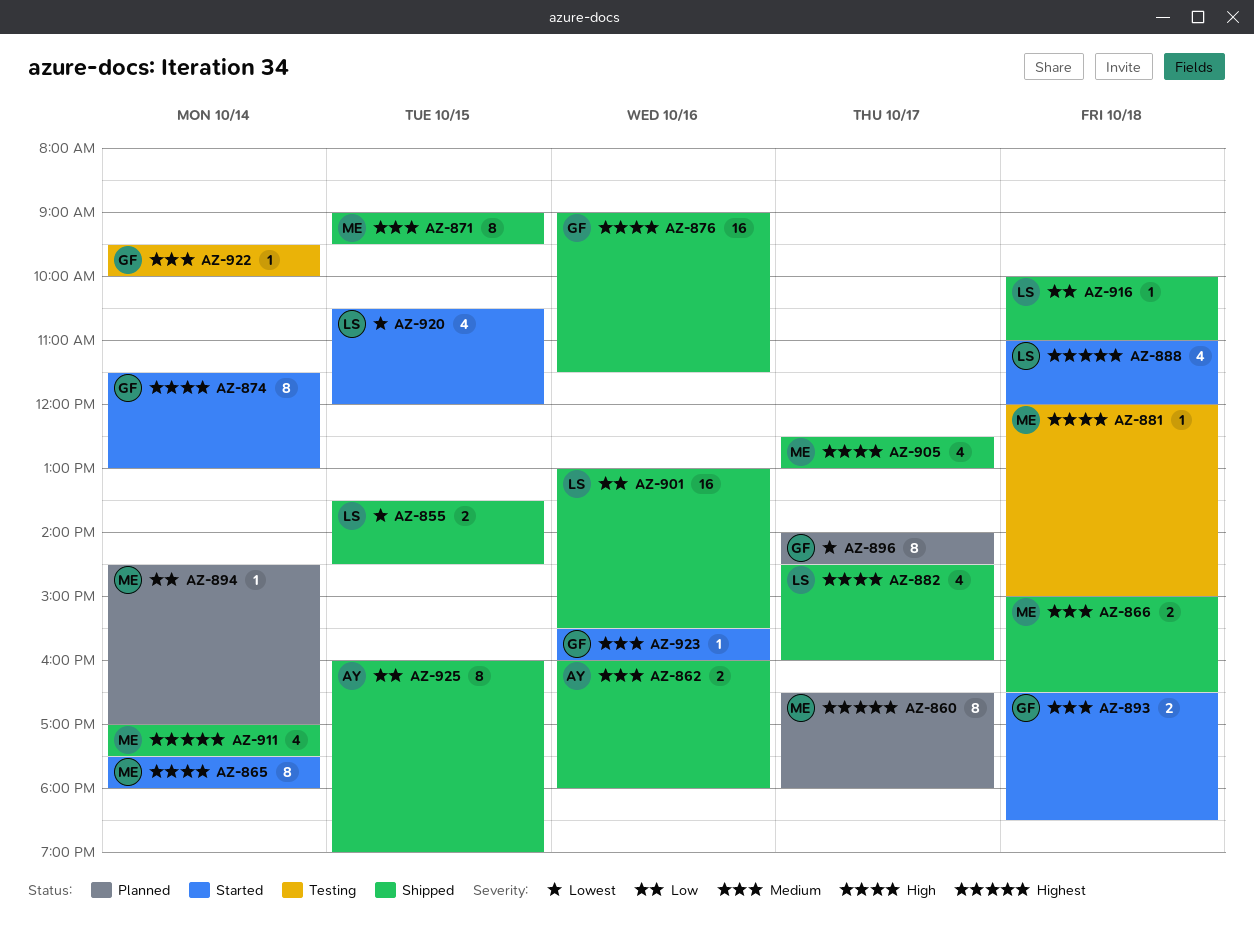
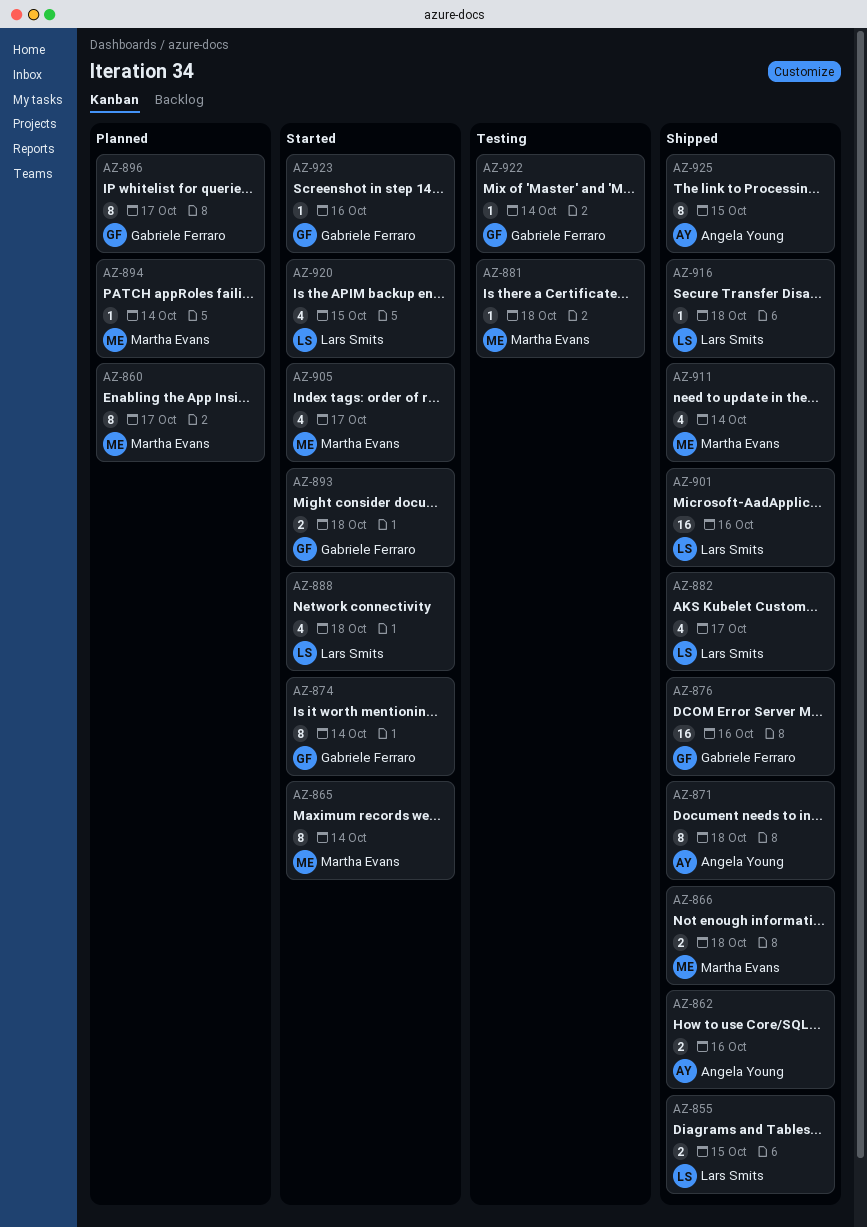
AZ-871, owner: Martha Evans -> Angela Young
AZ-871, day: Oct 15 -> Oct 18
AZ-905, status: Shipped -> Started

